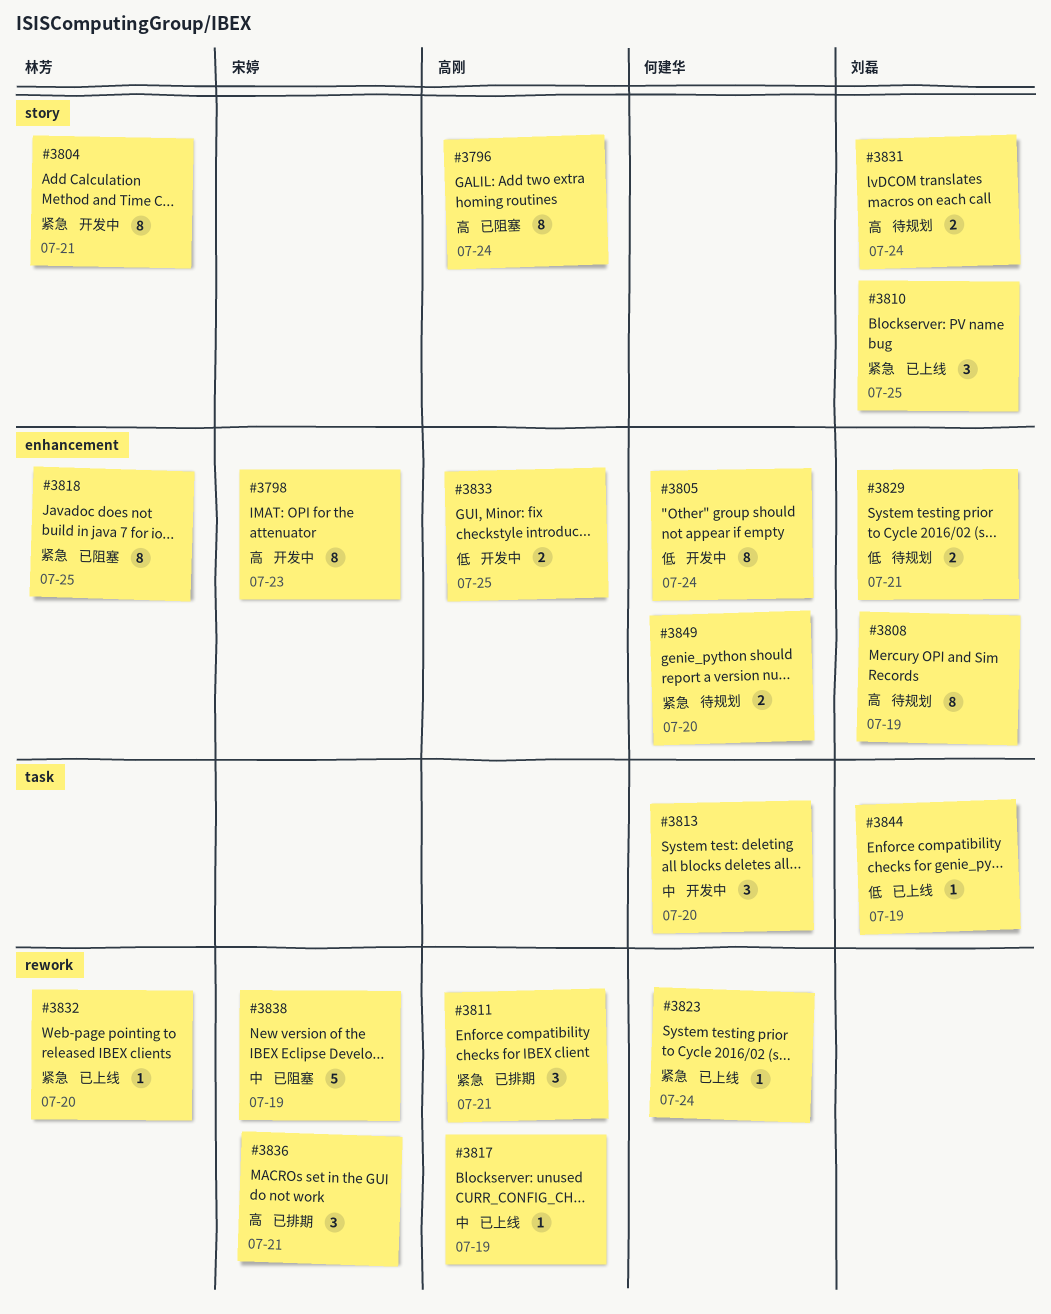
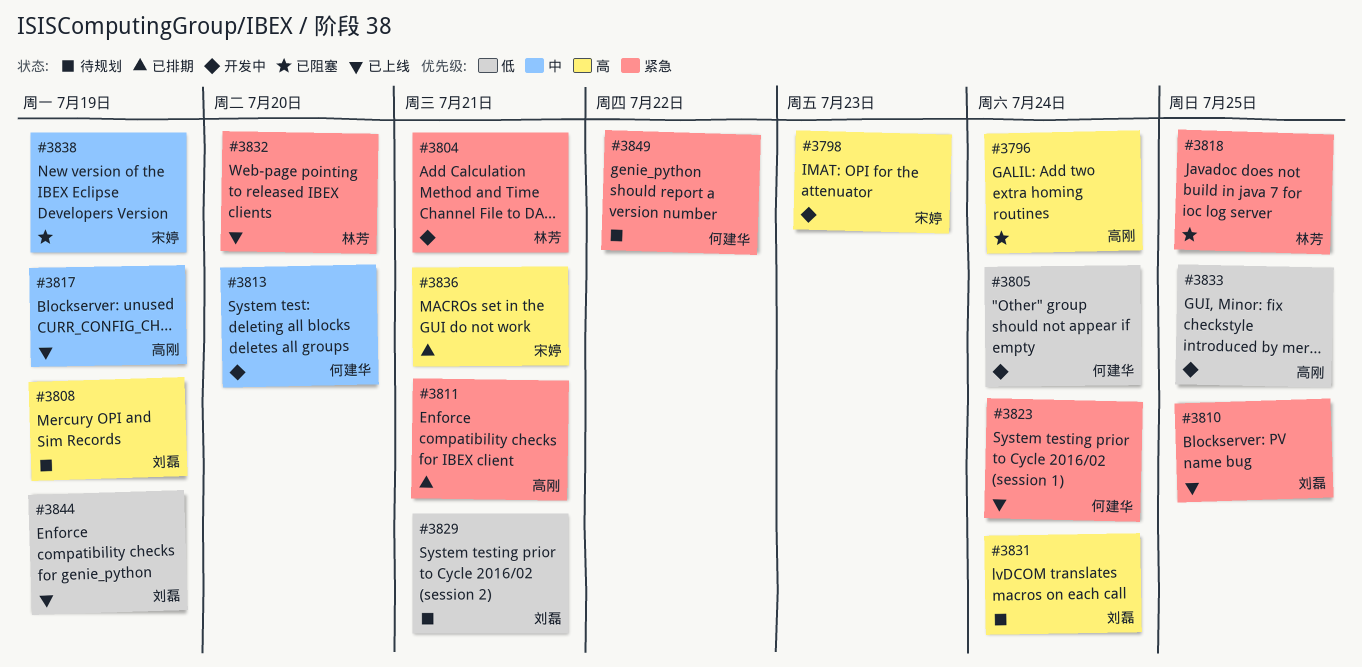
#3849, due: Jul 20 -> Jul 22

